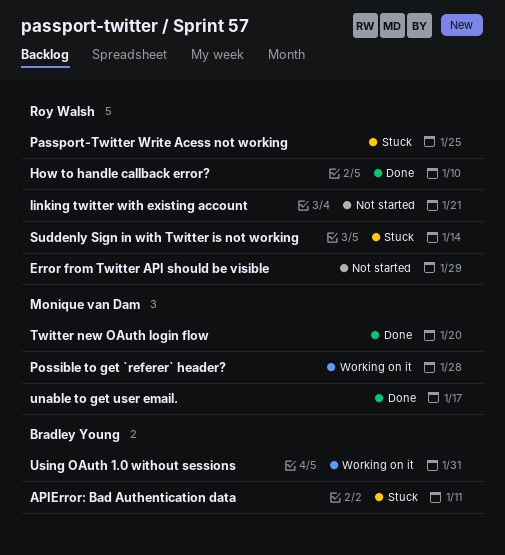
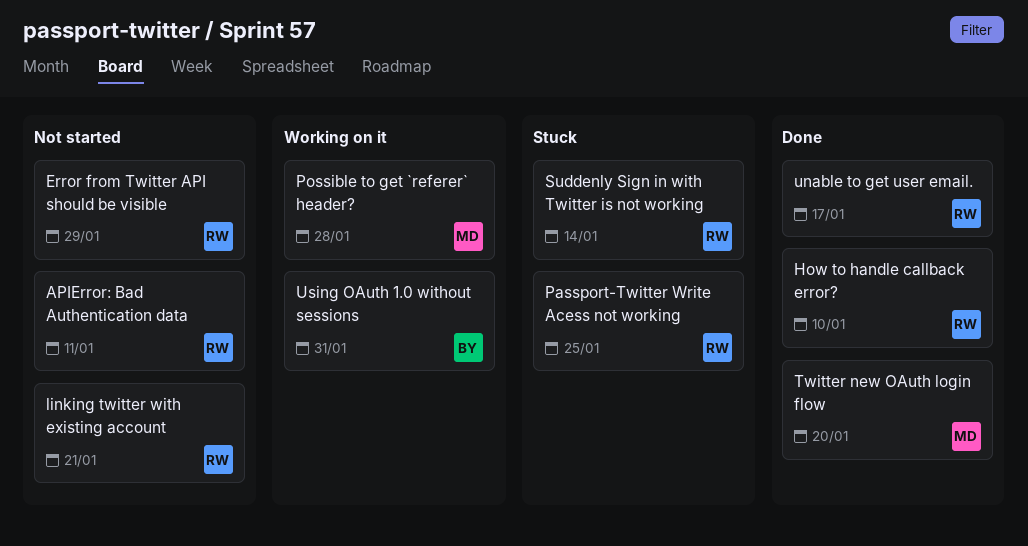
APIError: Bad Authentication data, status: Stuck -> Not started
APIError: Bad Authentication data, owner: Bradley Young -> Roy Walsh
unable to get user email., owner: Monique van Dam -> Roy Walsh

